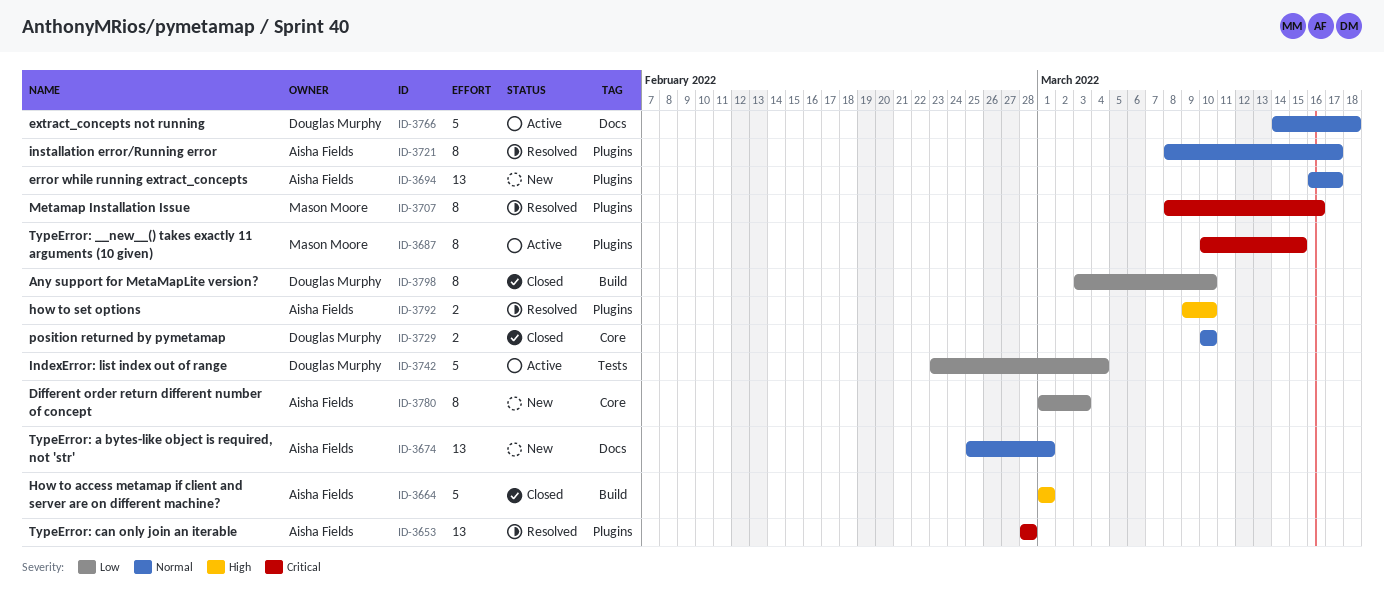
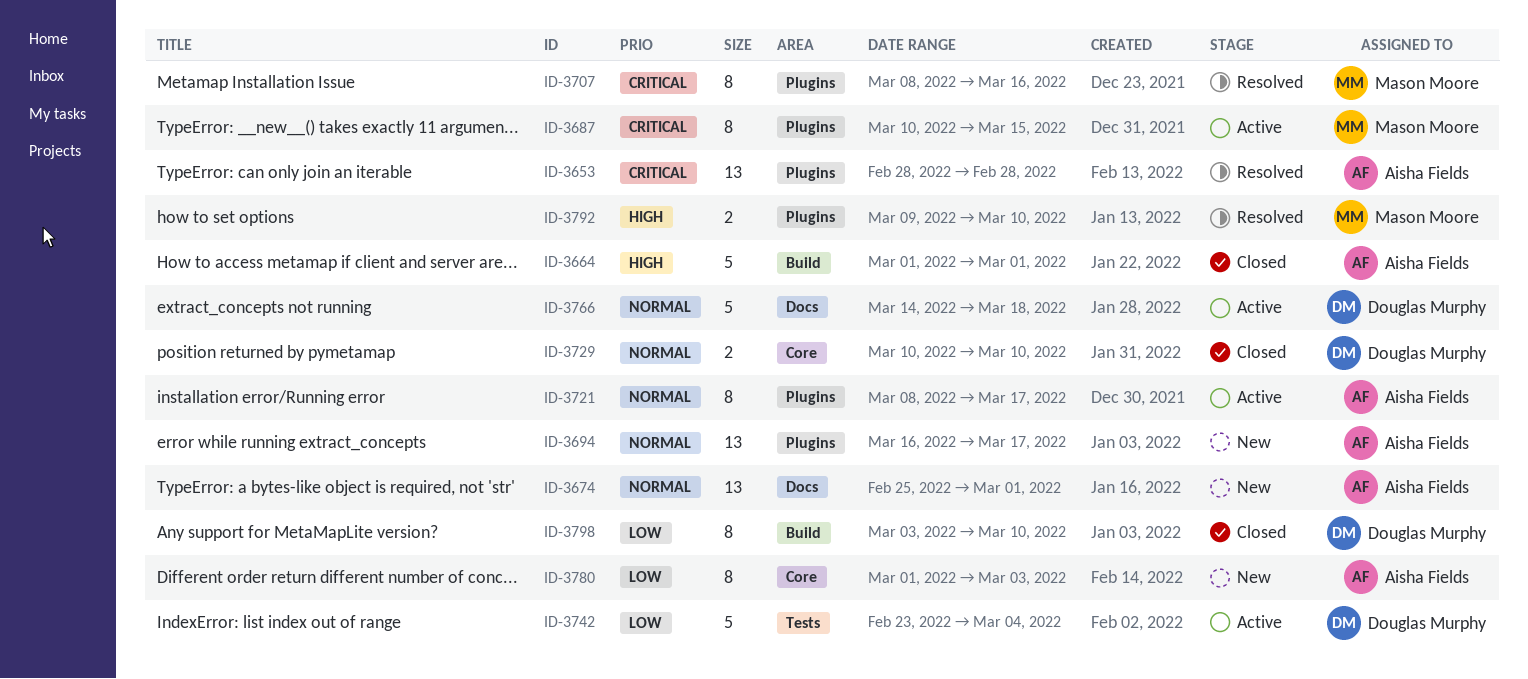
ID-3721, status: Resolved -> Active
ID-3792, owner: Aisha Fields -> Mason Moore

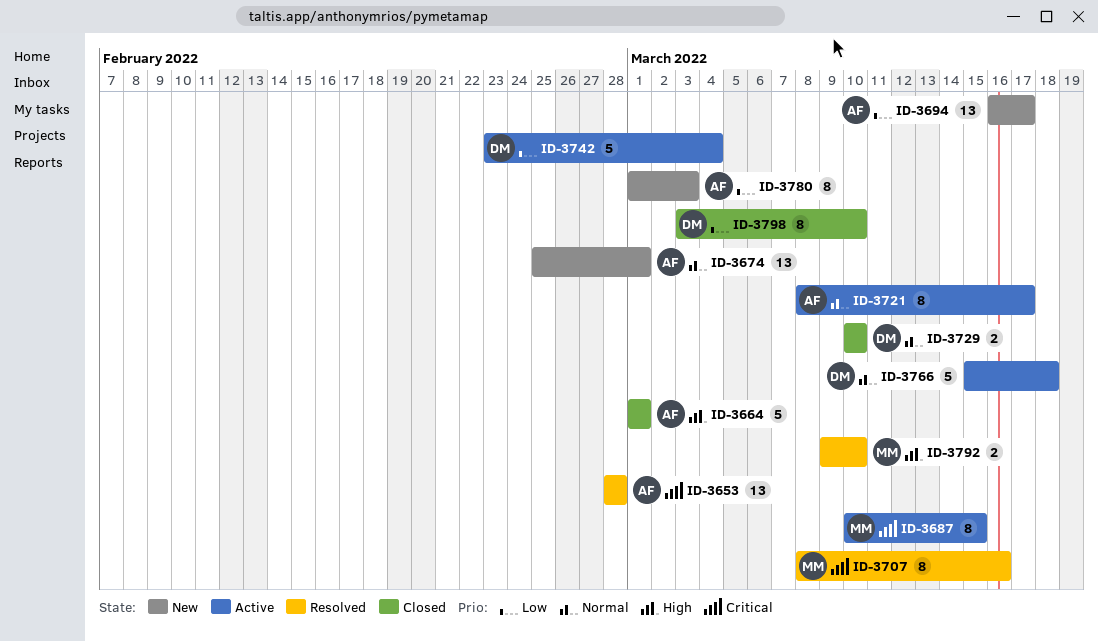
ID-3694, priority: Normal -> Low
ID-3766, start: Mar 14 -> Mar 15

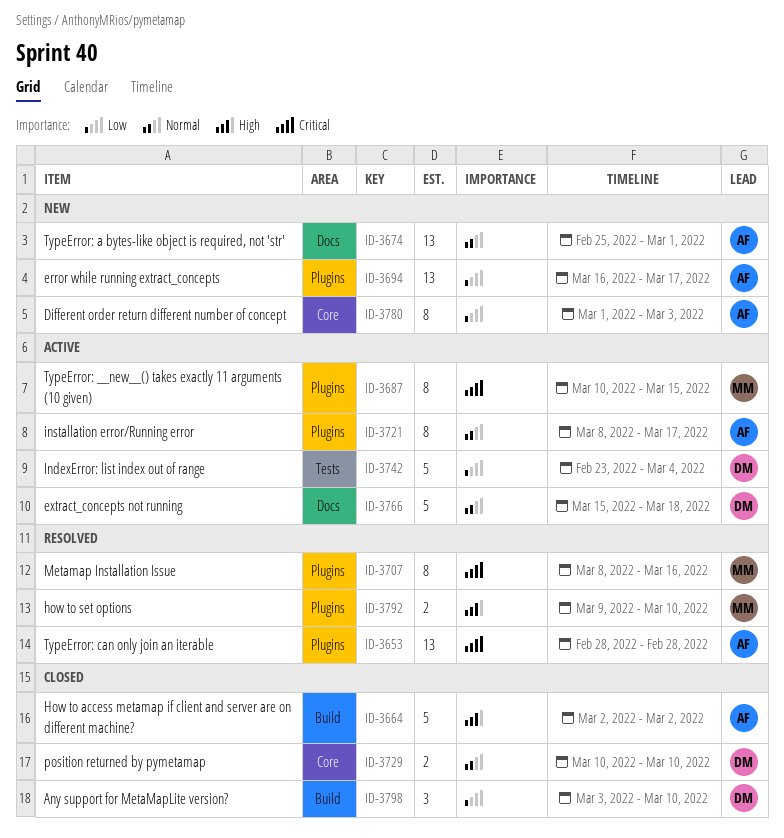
ID-3664, start: Mar 1 -> Mar 2
ID-3664, due: Mar 1 -> Mar 2
ID-3798, estimate: 8 -> 3

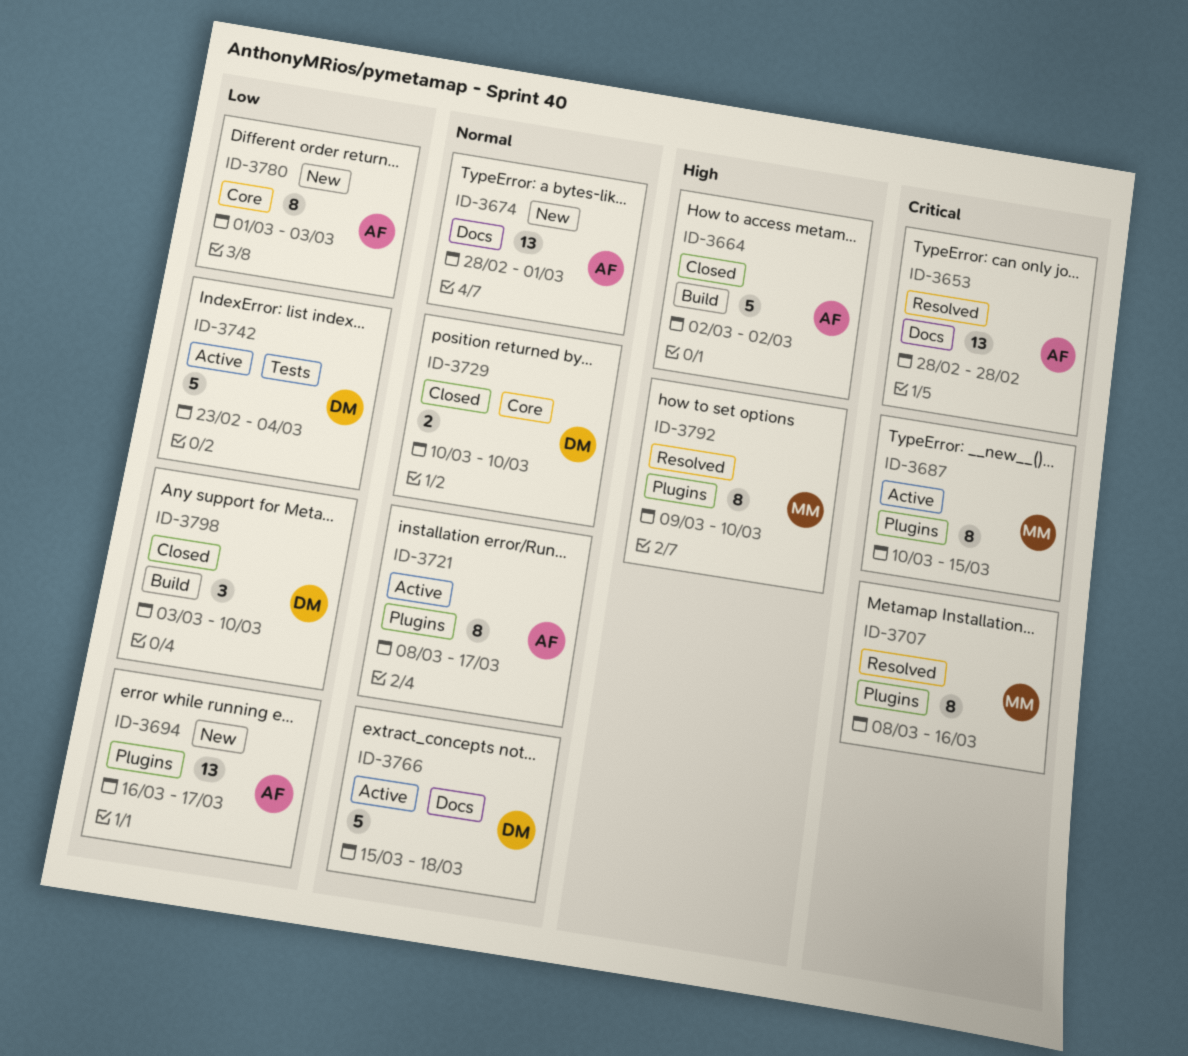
ID-3653, label: Plugins -> Docs
ID-3674, start: Feb 25 -> Feb 28
ID-3792, estimate: 2 -> 8

